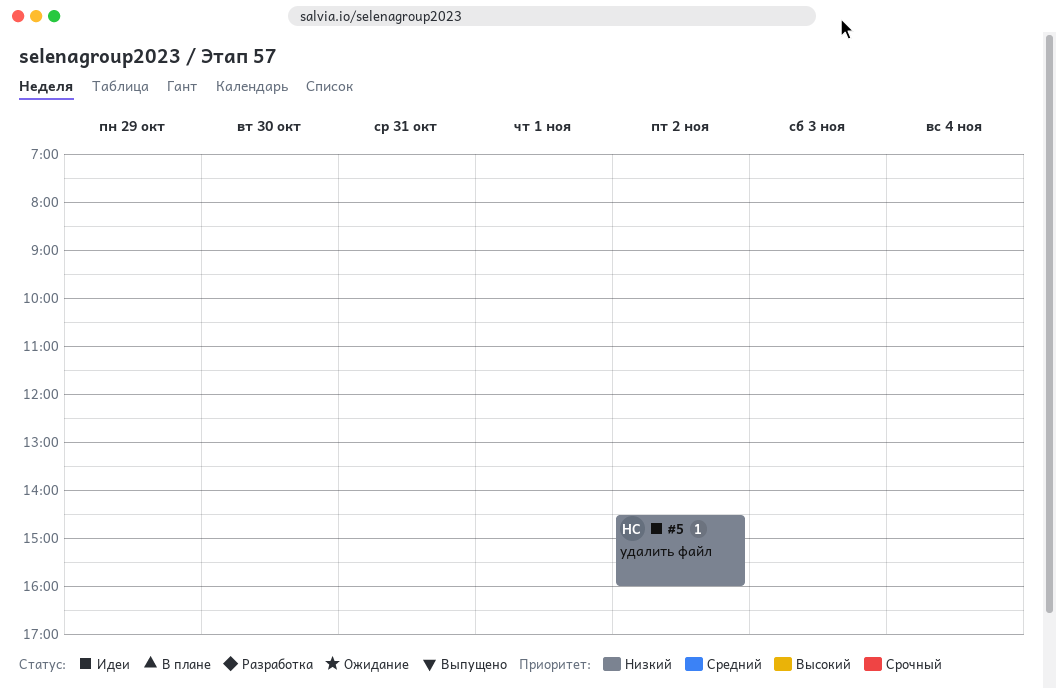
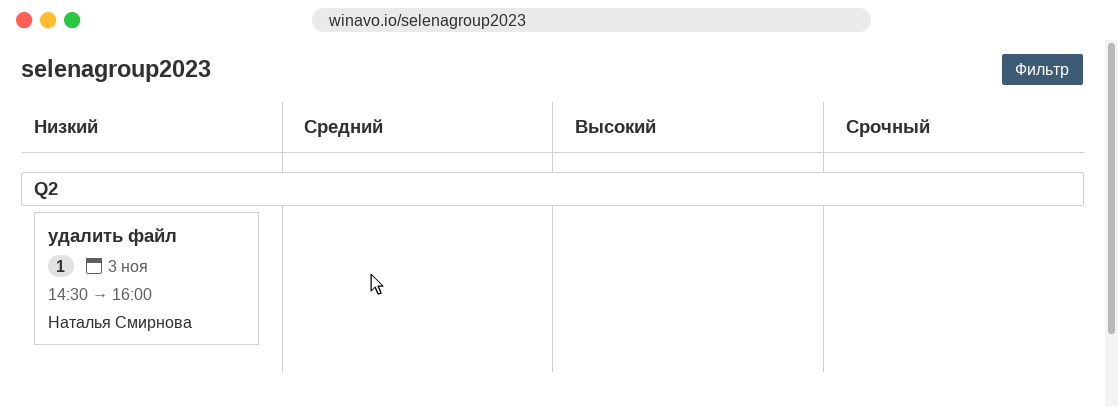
удалить файл, day: Nov 2 -> Nov 3

